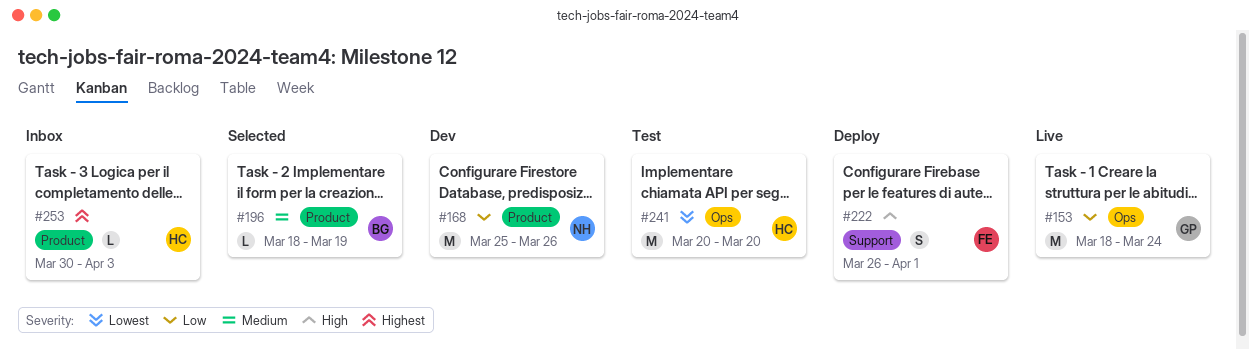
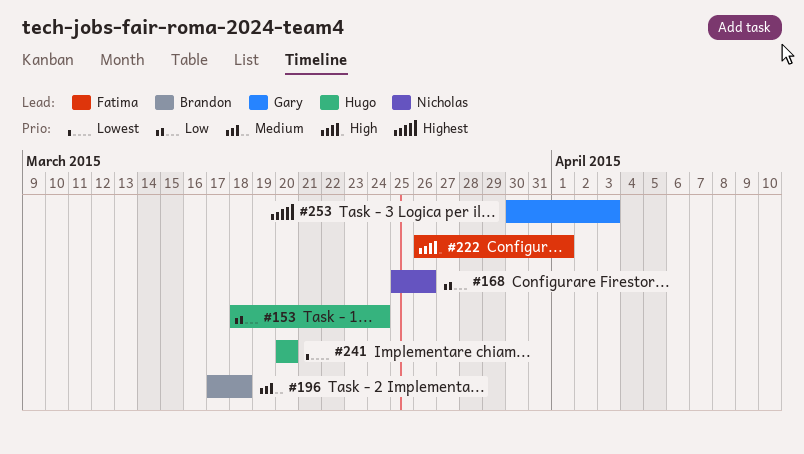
#153, owner: Gary -> Hugo
#196, start: Mar 18 -> Mar 17
#196, due: Mar 19 -> Mar 18
#253, owner: Hugo -> Gary

